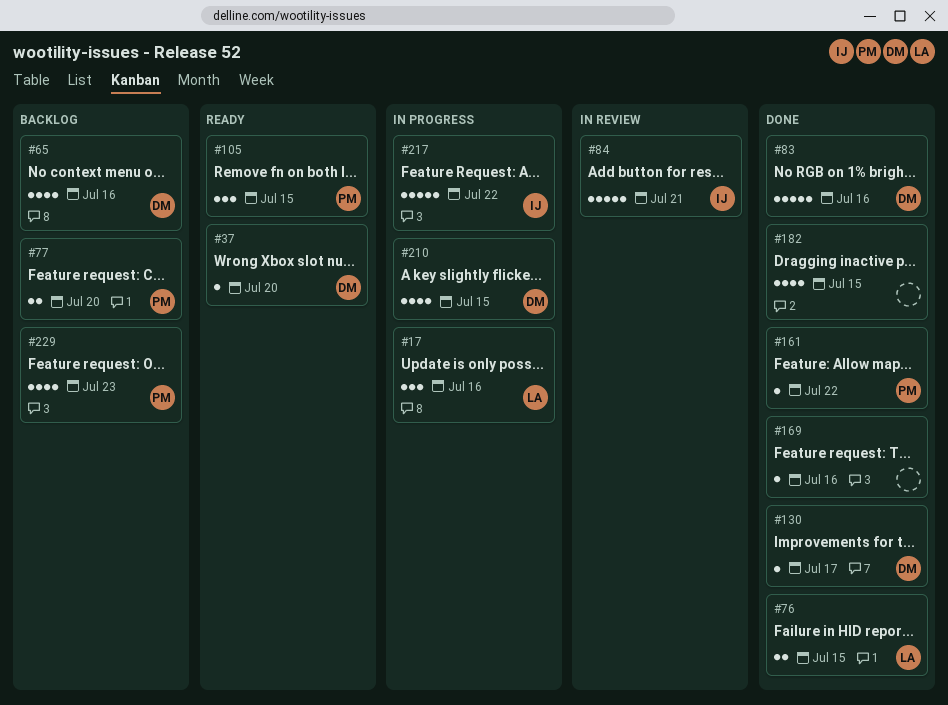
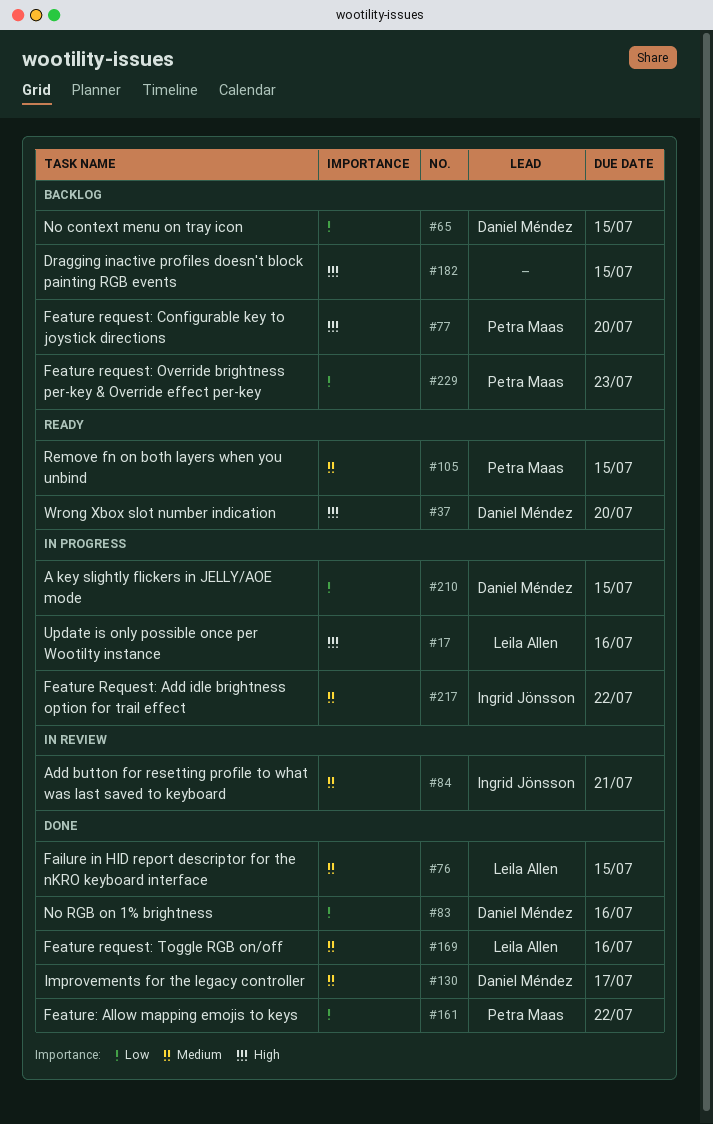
#65, due: Jul 16 -> Jul 15
#169, owner: none -> Leila Allen
#182, status: Done -> Backlog

